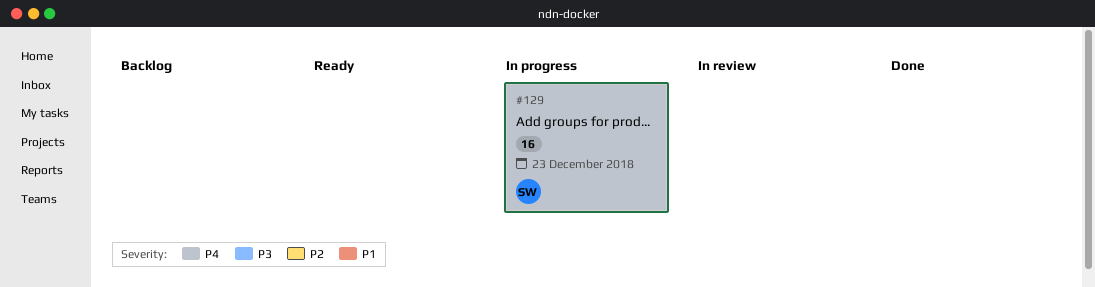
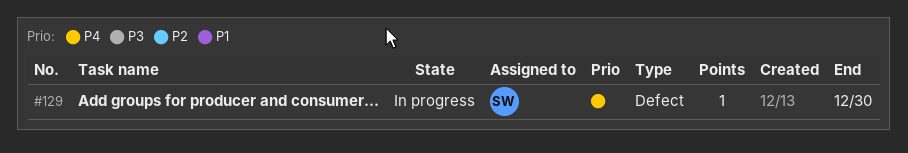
#129, estimate: 16 -> 1
#129, due: Dec 23 -> Dec 30

